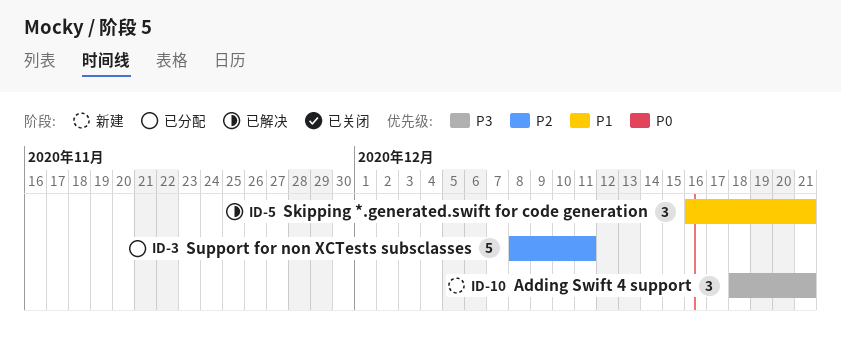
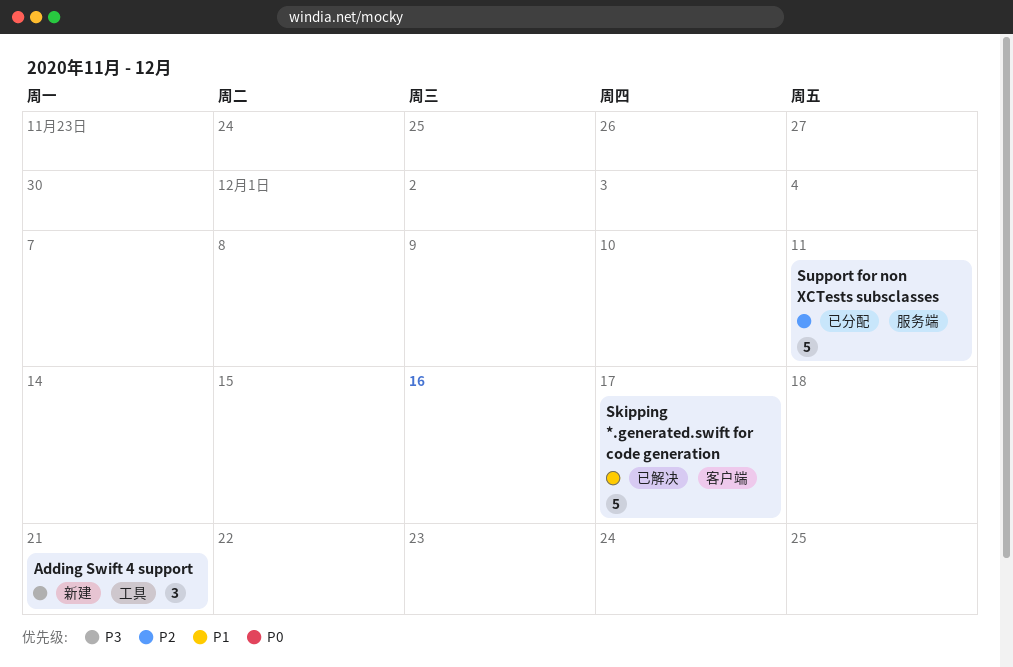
Skipping *.generated.swift for code generation, estimate: 3 -> 5
Skipping *.generated.swift for code generation, due: Dec 21 -> Dec 17

